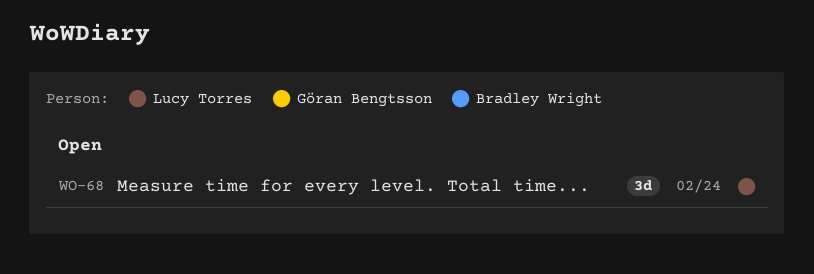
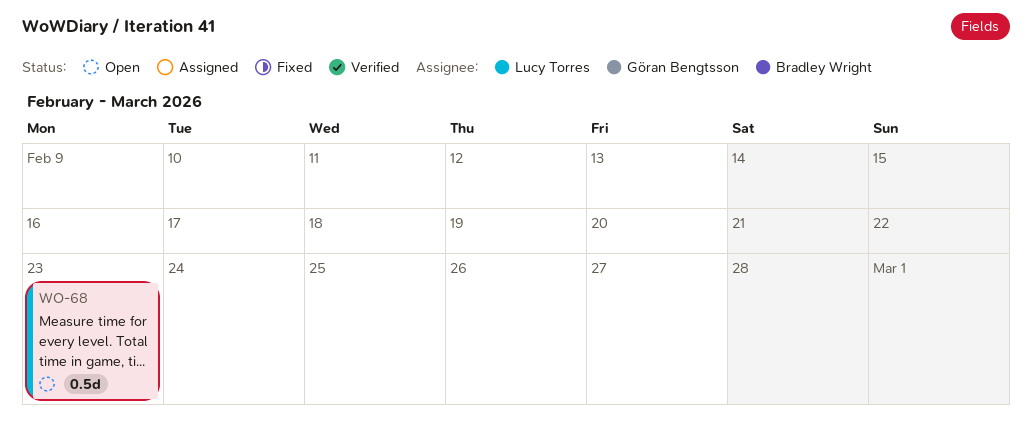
WO-68, estimate: 3d -> 0.5d
WO-68, due: Feb 24 -> Feb 23

